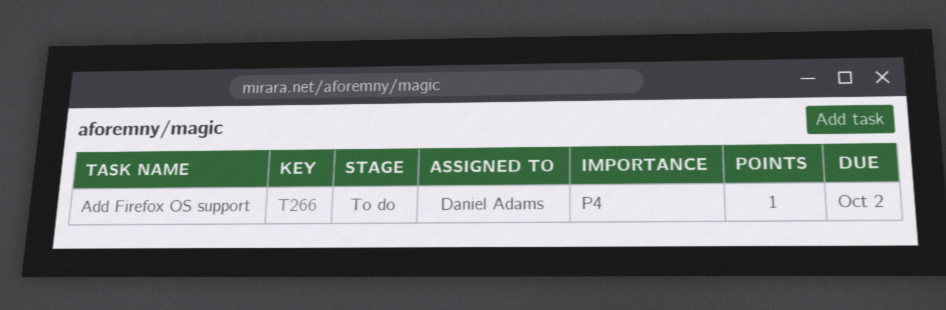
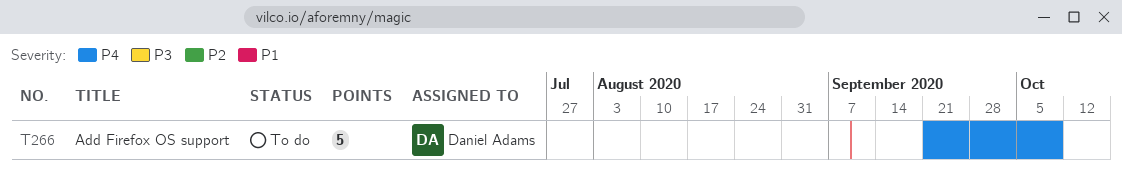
T266, estimate: 1 -> 5
T266, due: Oct 2 -> Oct 9

